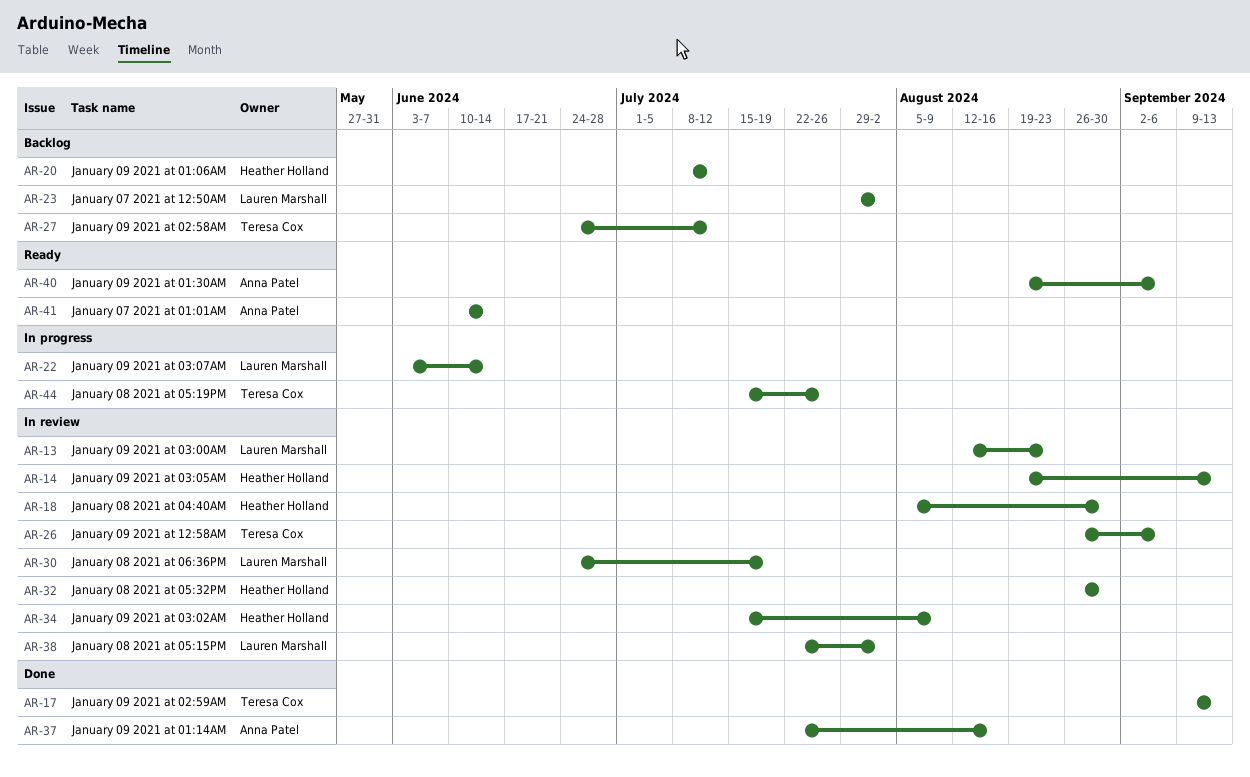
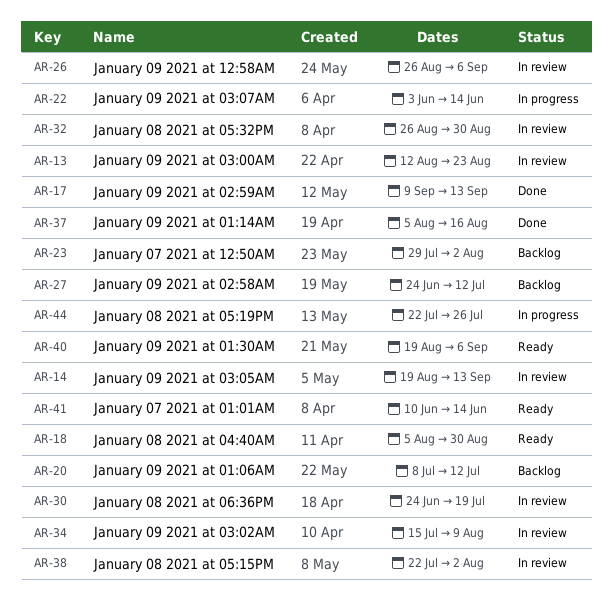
AR-18, status: In review -> Ready
AR-37, start: Jul 22 -> Aug 5
AR-44, start: Jul 15 -> Jul 22

